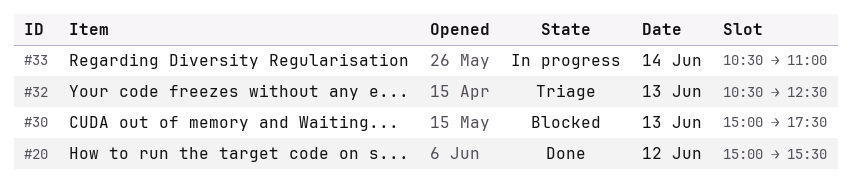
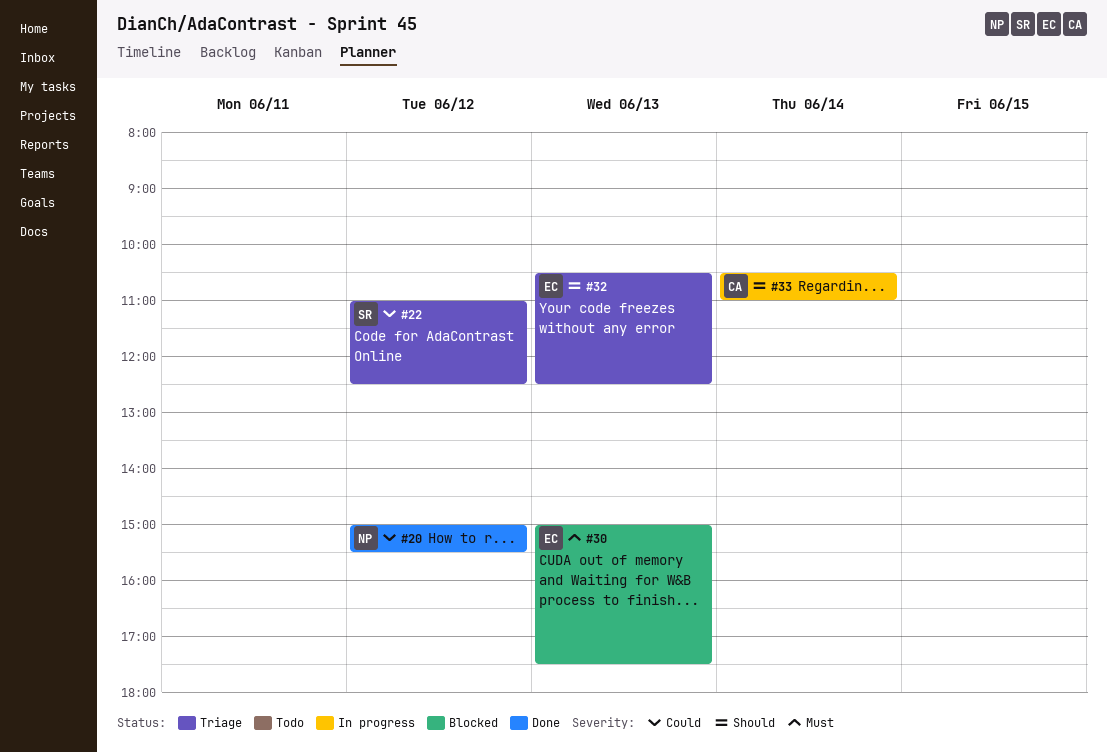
#22: none -> present

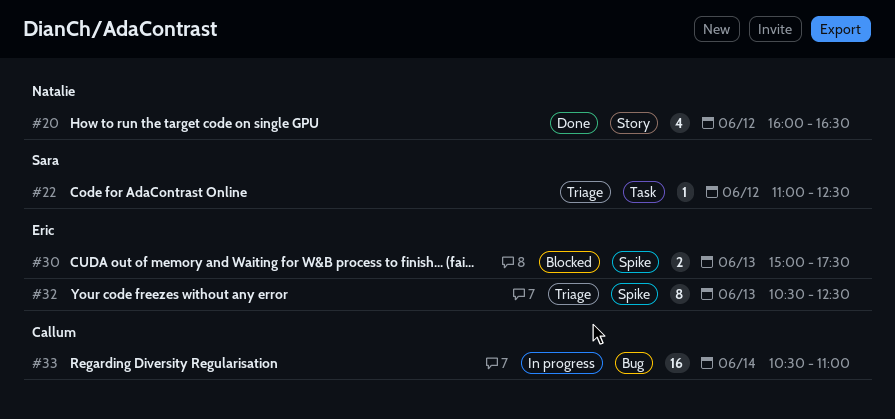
#20, begins: 15:00 -> 16:00
#20, ends: 15:30 -> 16:30

